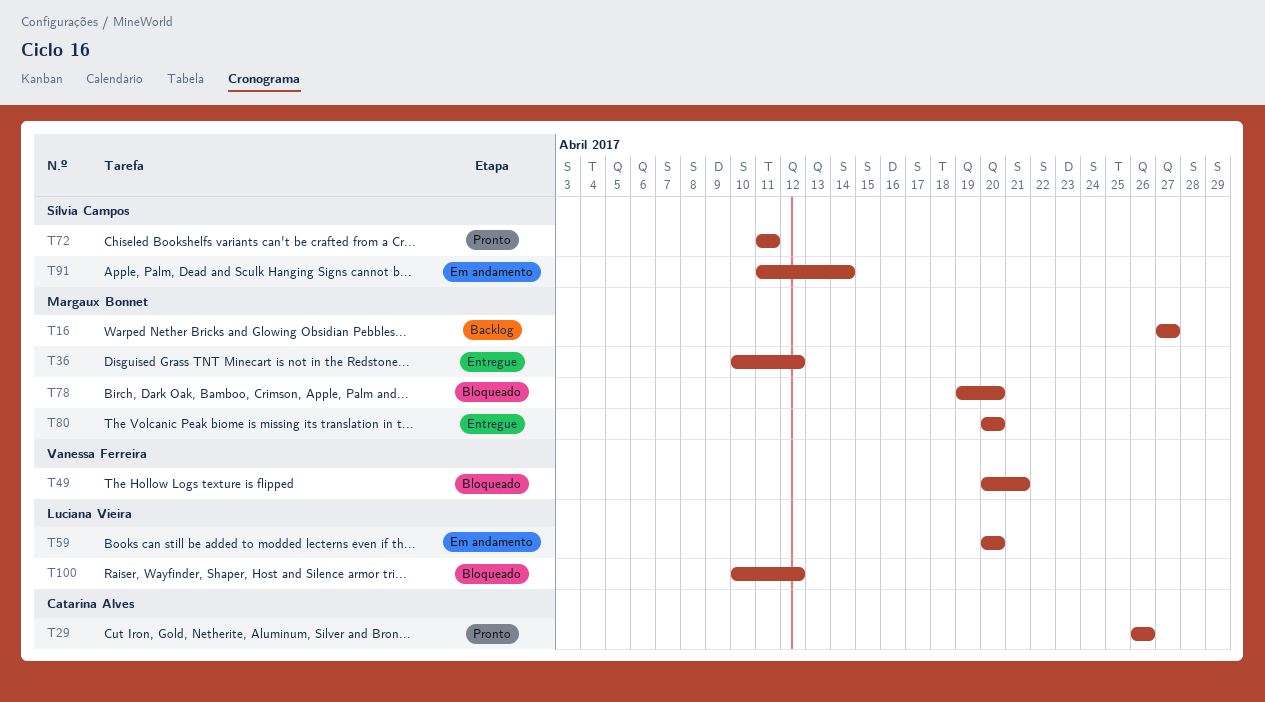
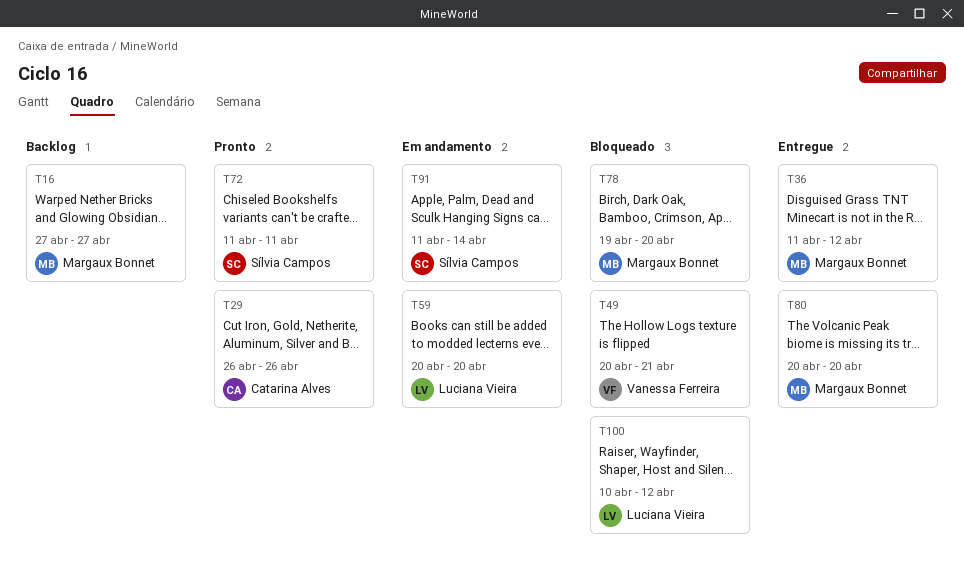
T36, start: Apr 10 -> Apr 11

